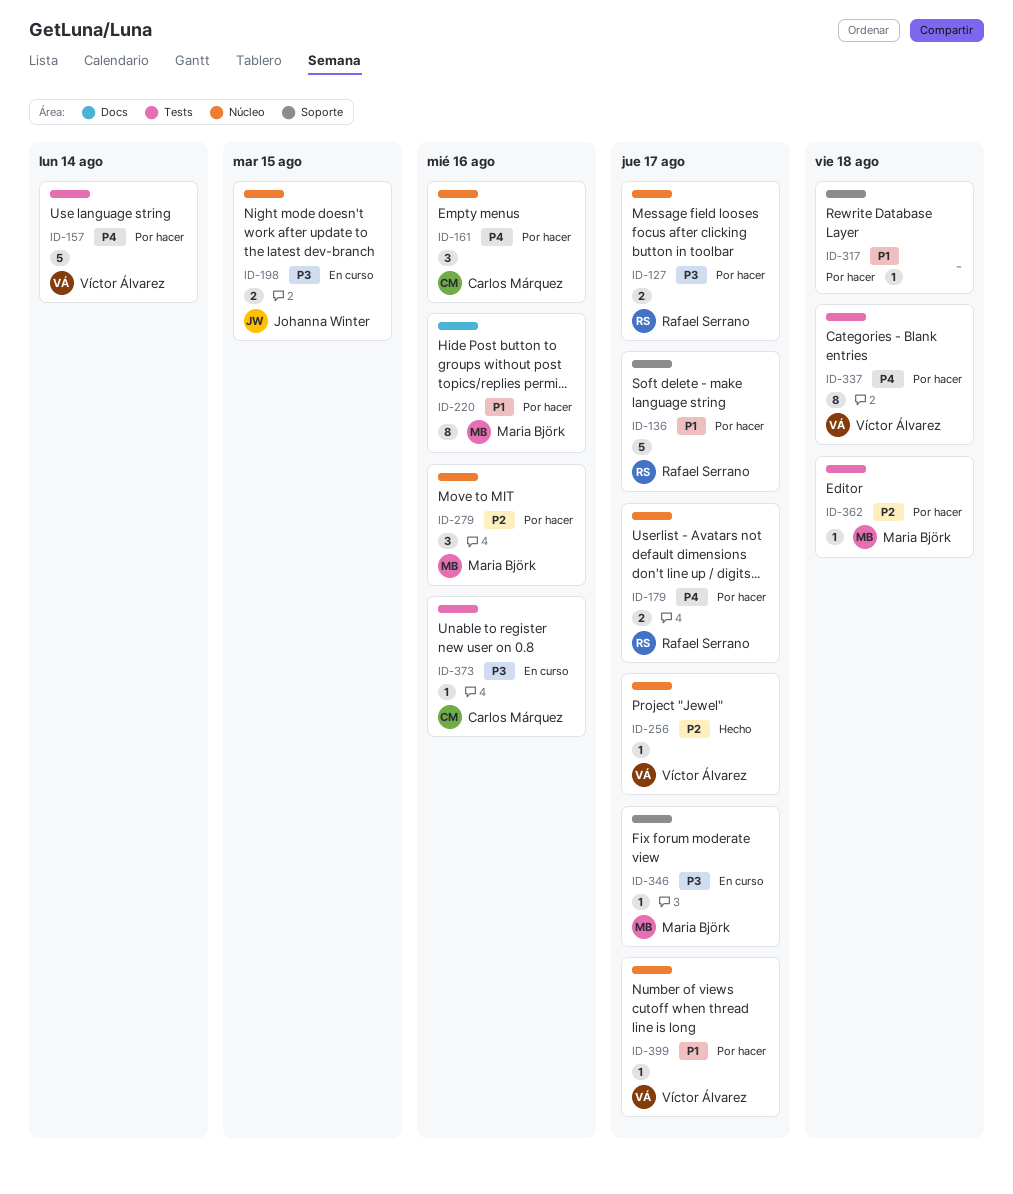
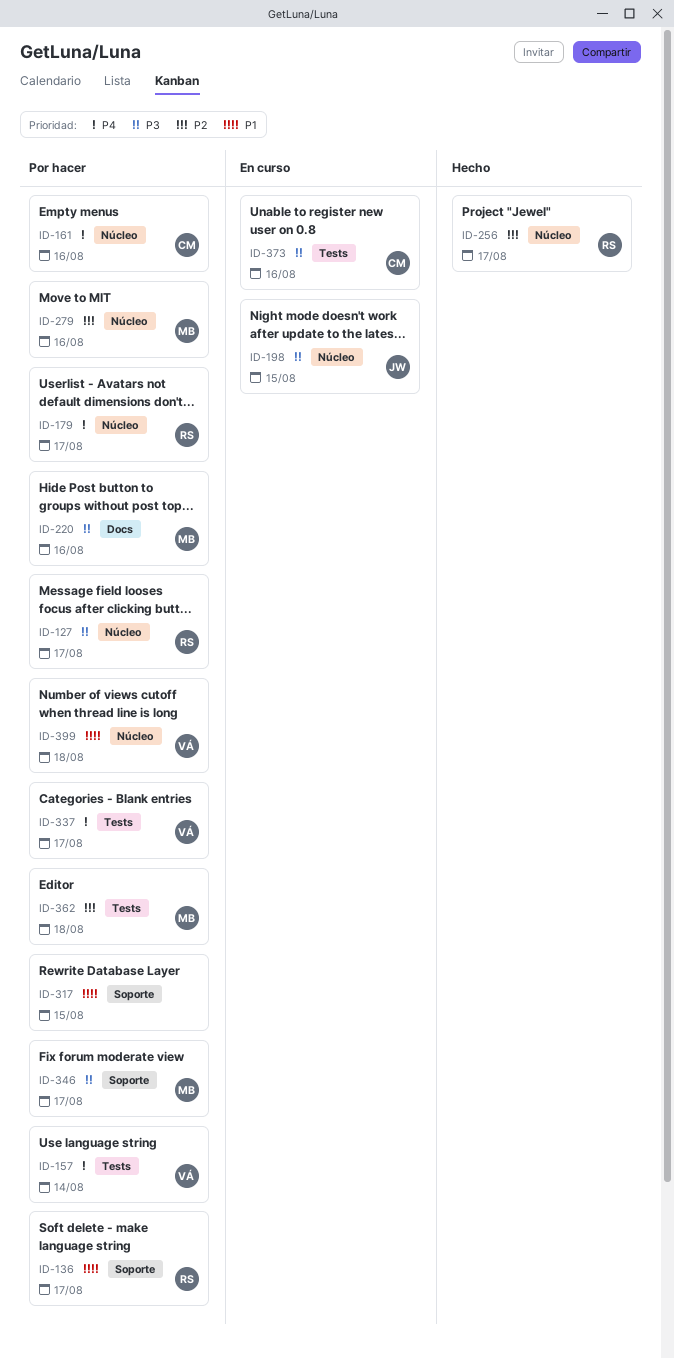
ID-220, priority: P1 -> P3
ID-256, owner: Víctor Álvarez -> Rafael Serrano
ID-317, due: Aug 18 -> Aug 15
ID-337, due: Aug 18 -> Aug 17
ID-346, status: En curso -> Por hacer
ID-399, due: Aug 17 -> Aug 18

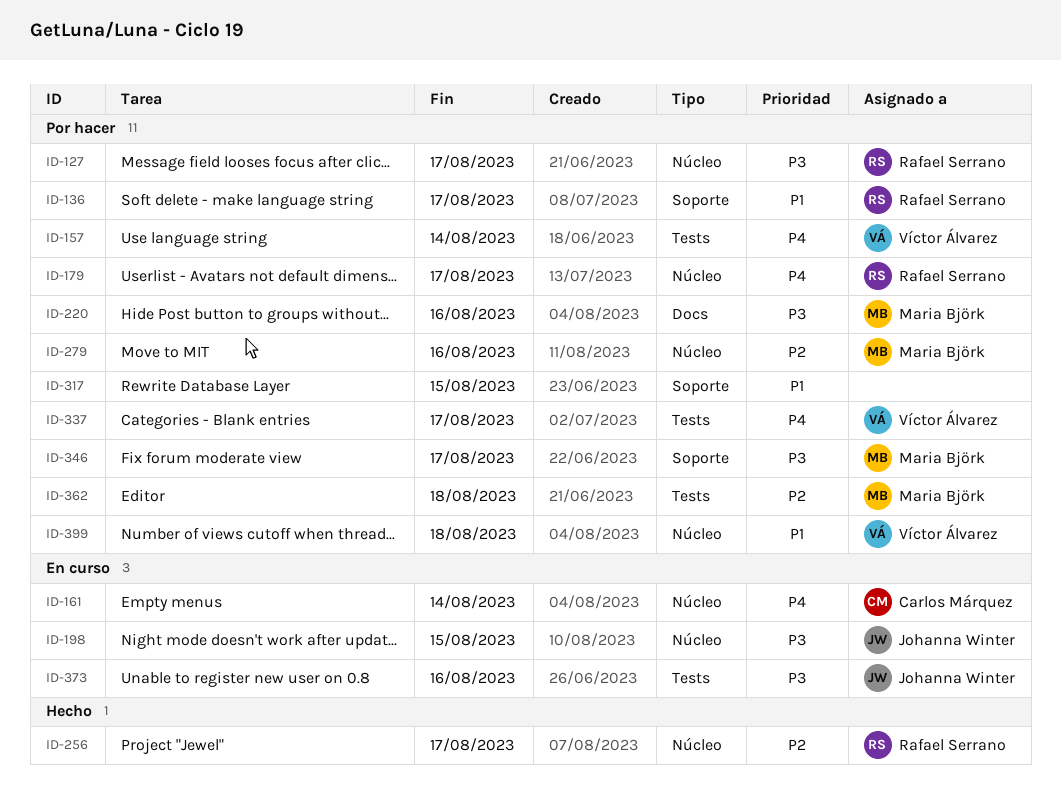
ID-161, status: Por hacer -> En curso
ID-161, due: Aug 16 -> Aug 14
ID-373, owner: Carlos Márquez -> Johanna Winter

